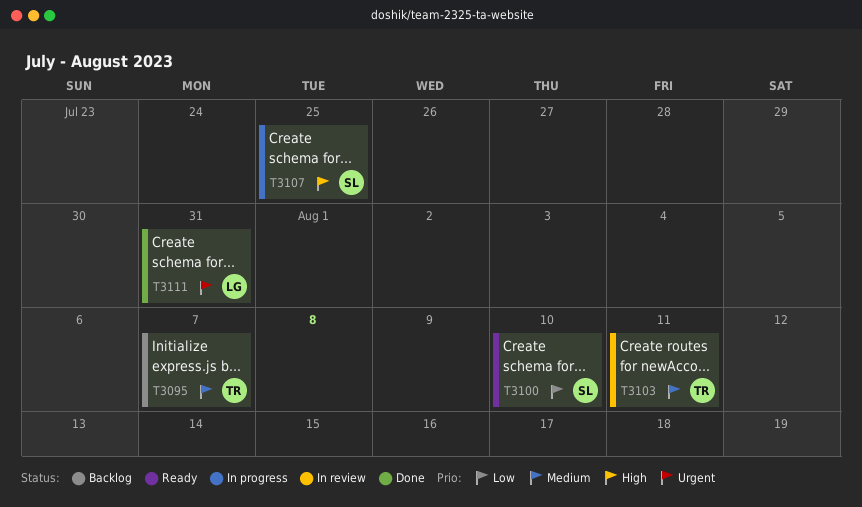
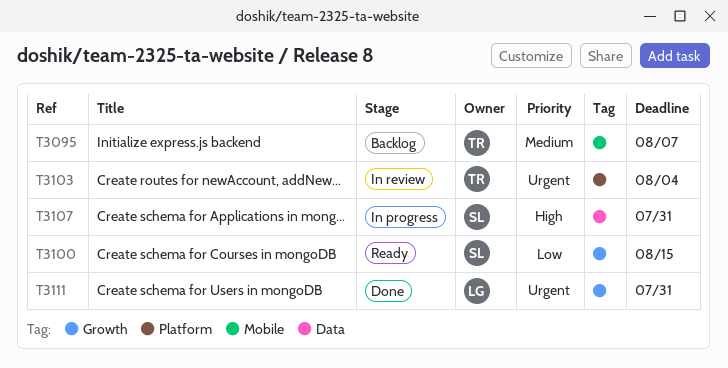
T3100, due: Aug 10 -> Aug 15
T3103, priority: Medium -> Urgent
T3103, due: Aug 11 -> Aug 4
T3107, due: Jul 25 -> Jul 31

